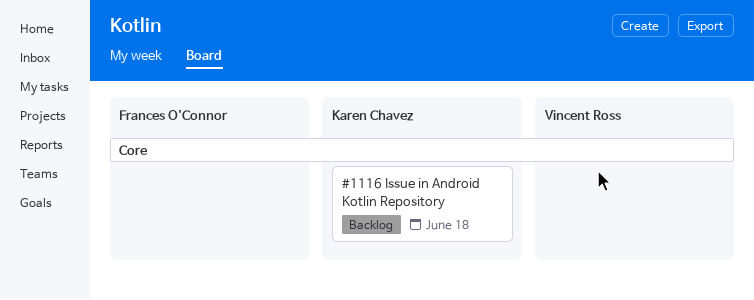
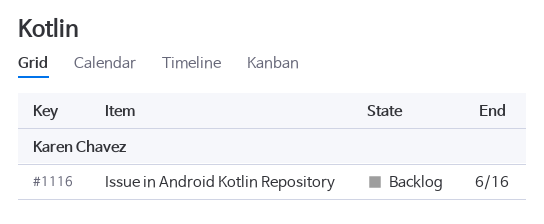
#1116, due: Jun 18 -> Jun 16

